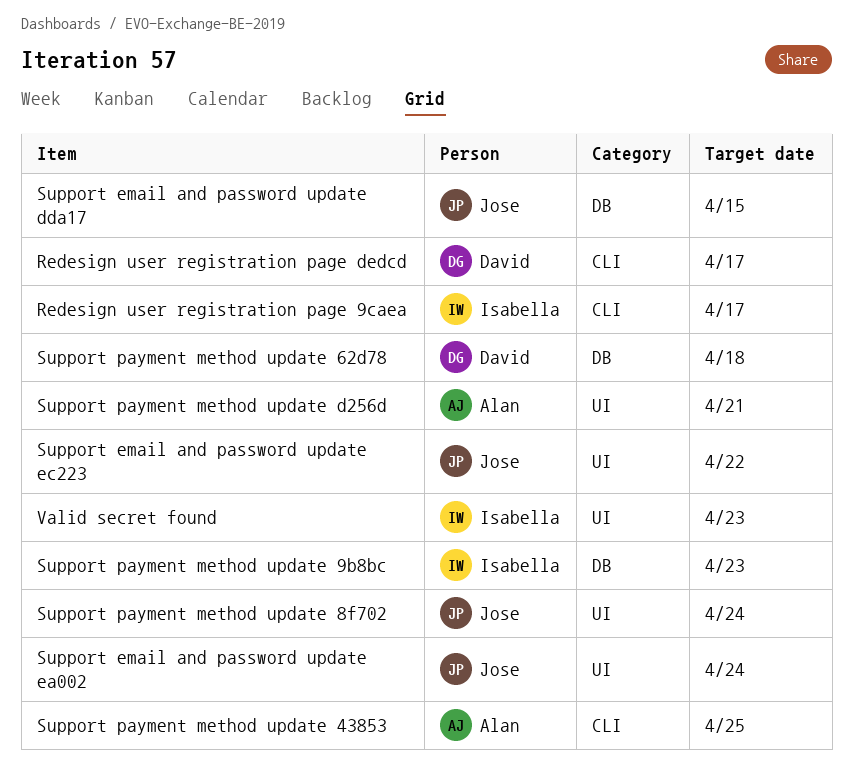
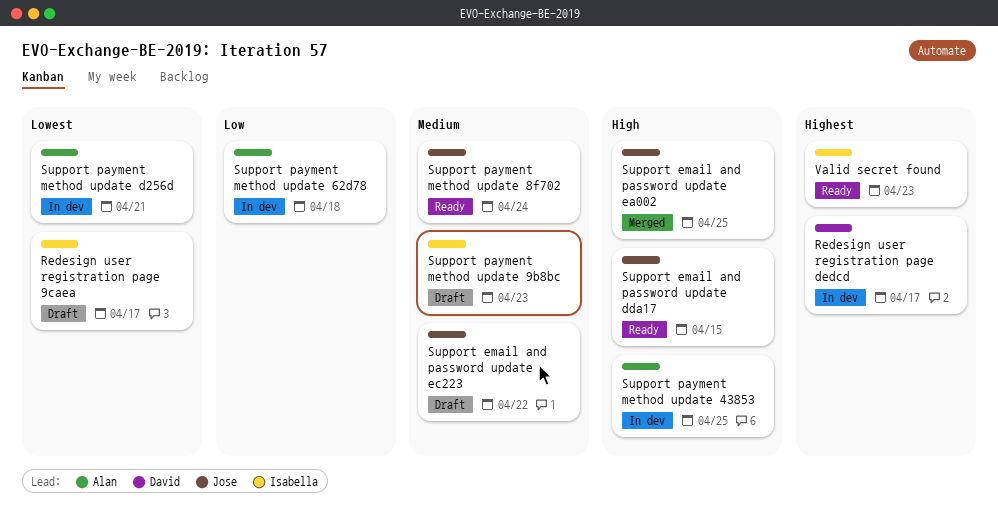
Support email and password update ea002, due: Apr 24 -> Apr 25
Support payment method update 62d78, owner: David -> Alan

